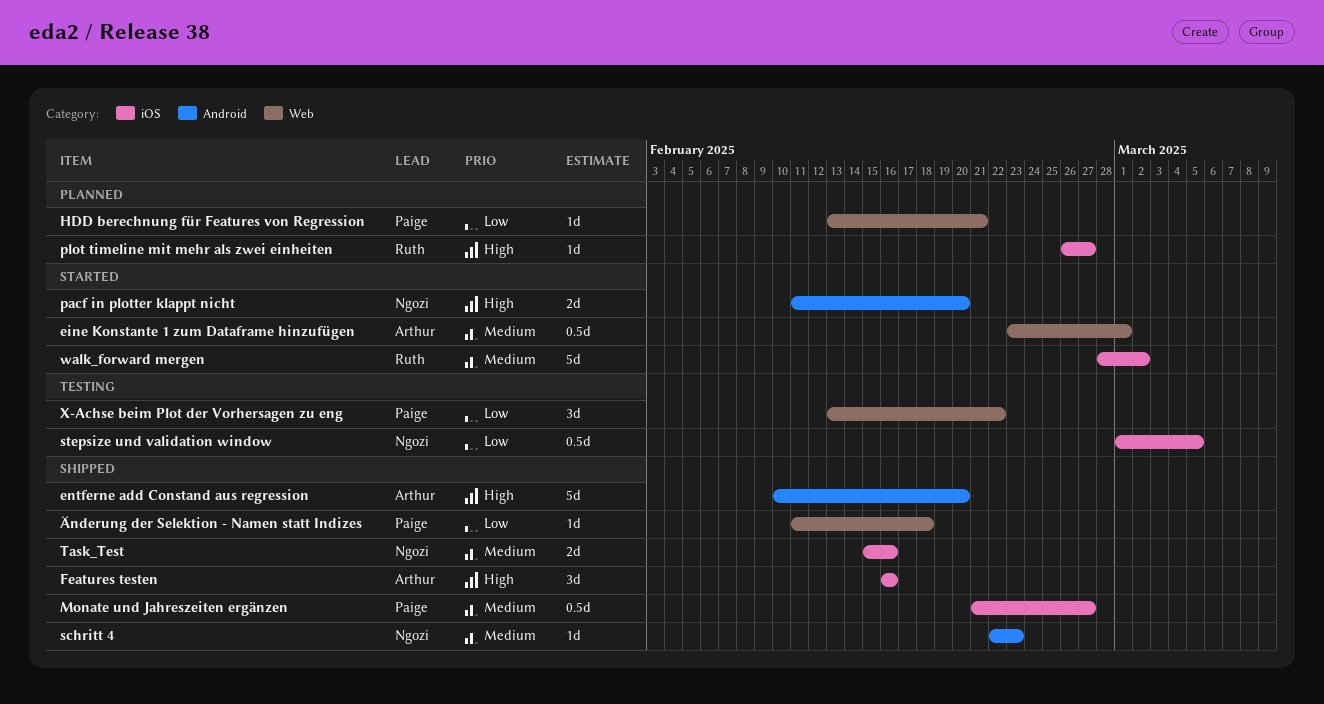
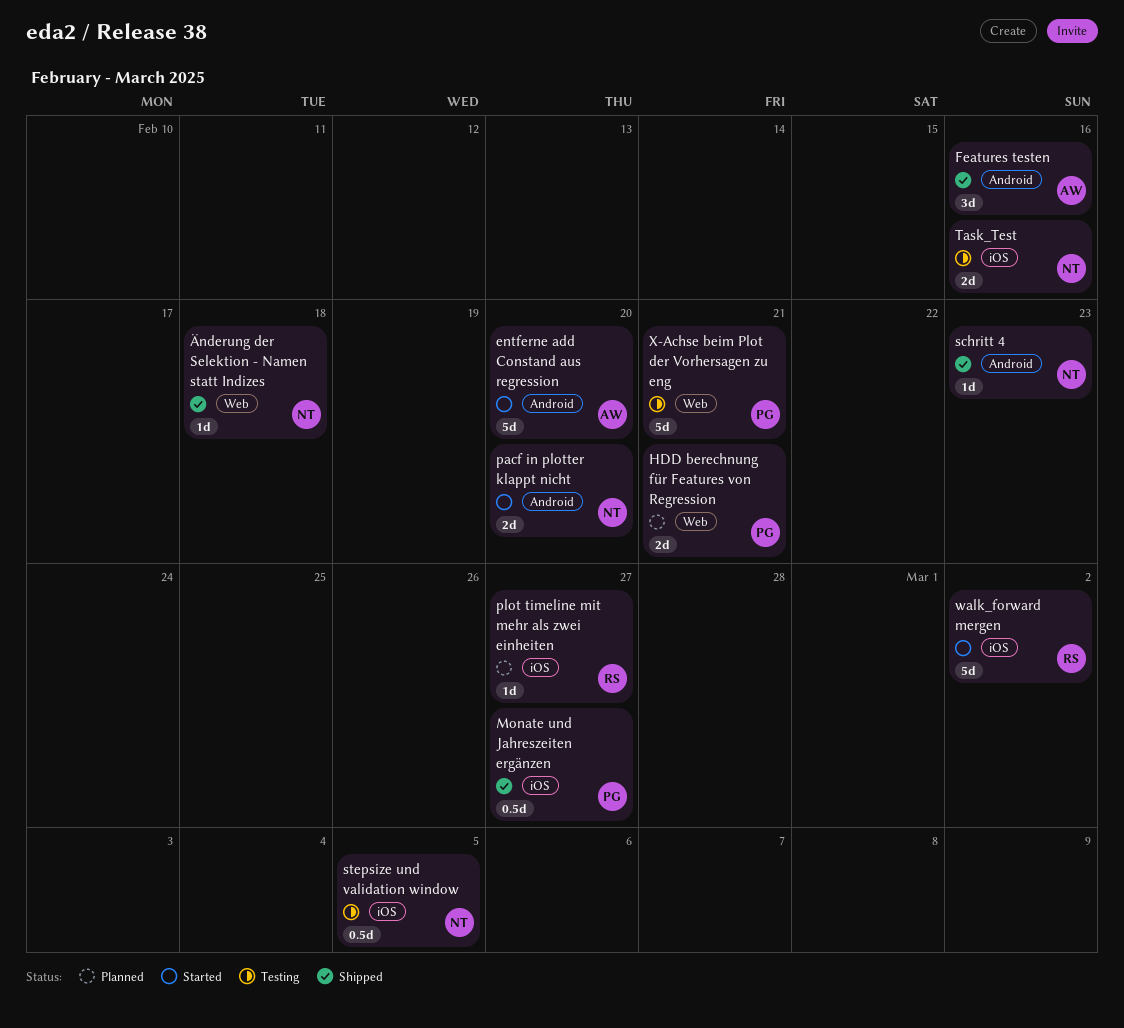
eine Konstante 1 zum Dataframe hinzufügen: present -> none
entferne add Constand aus regression, status: Shipped -> Started
Features testen, label: iOS -> Android
HDD berechnung für Features von Regression, estimate: 1d -> 2d
Task_Test, status: Shipped -> Testing
X-Achse beim Plot der Vorhersagen zu eng, estimate: 3d -> 5d
X-Achse beim Plot der Vorhersagen zu eng, due: Feb 22 -> Feb 21
Änderung der Selektion - Namen statt Indizes, owner: Paige -> Ngozi

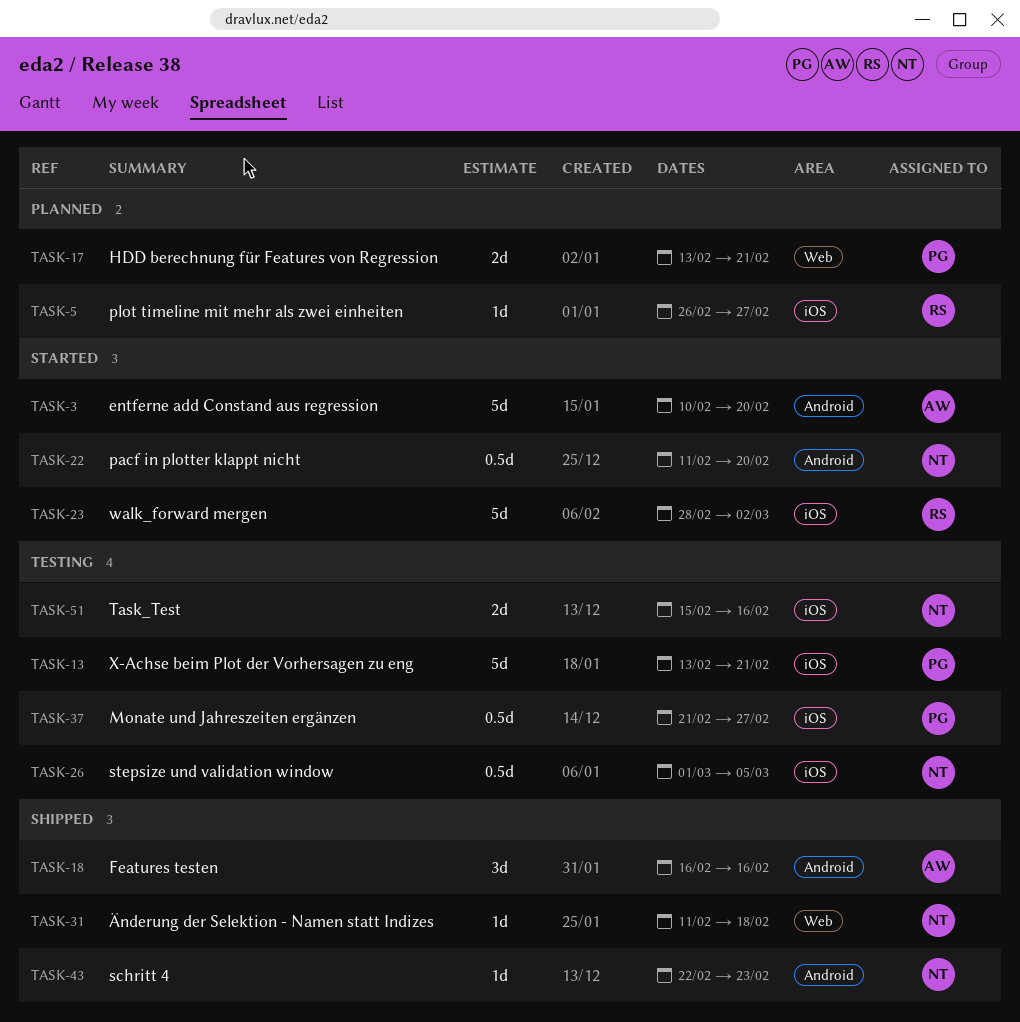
Monate und Jahreszeiten ergänzen, status: Shipped -> Testing
pacf in plotter klappt nicht, estimate: 2d -> 0.5d
X-Achse beim Plot der Vorhersagen zu eng, label: Web -> iOS

